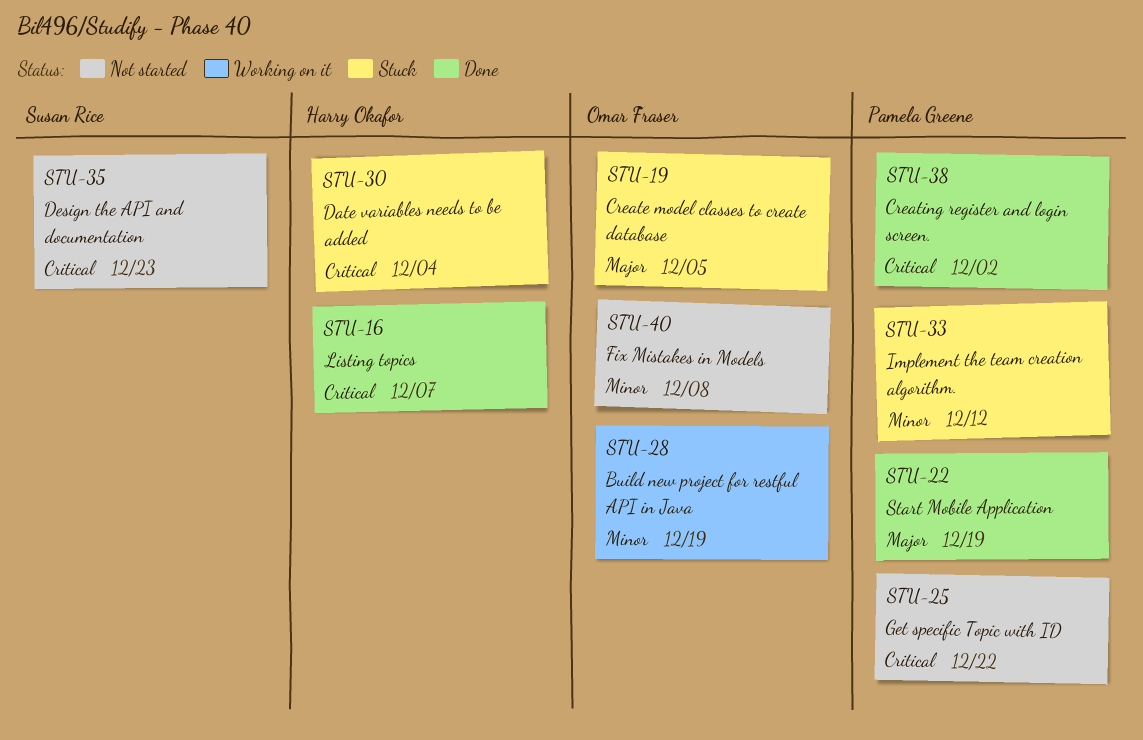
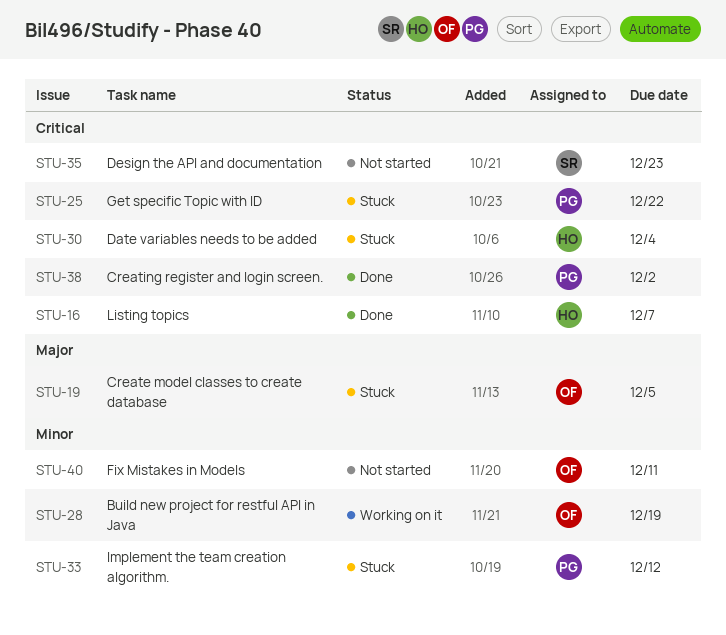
STU-22: present -> none
STU-25, status: Not started -> Stuck
STU-40, due: Dec 8 -> Dec 11

